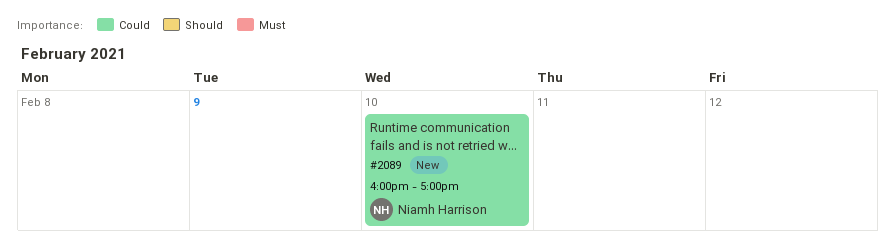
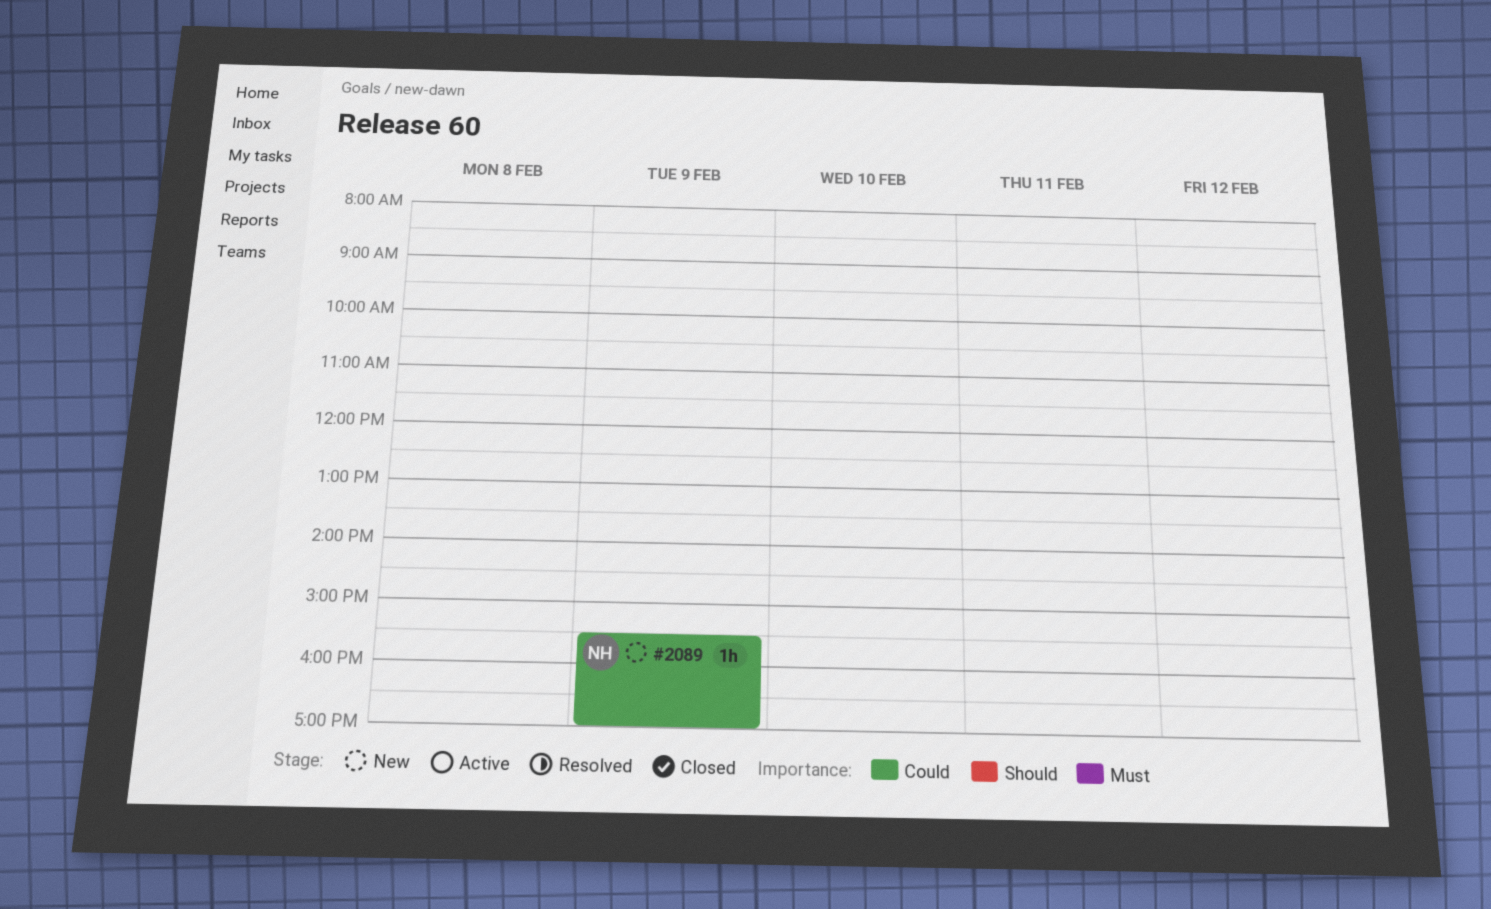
#2089, day: Feb 10 -> Feb 9
#2089, begins: 16:00 -> 15:30

